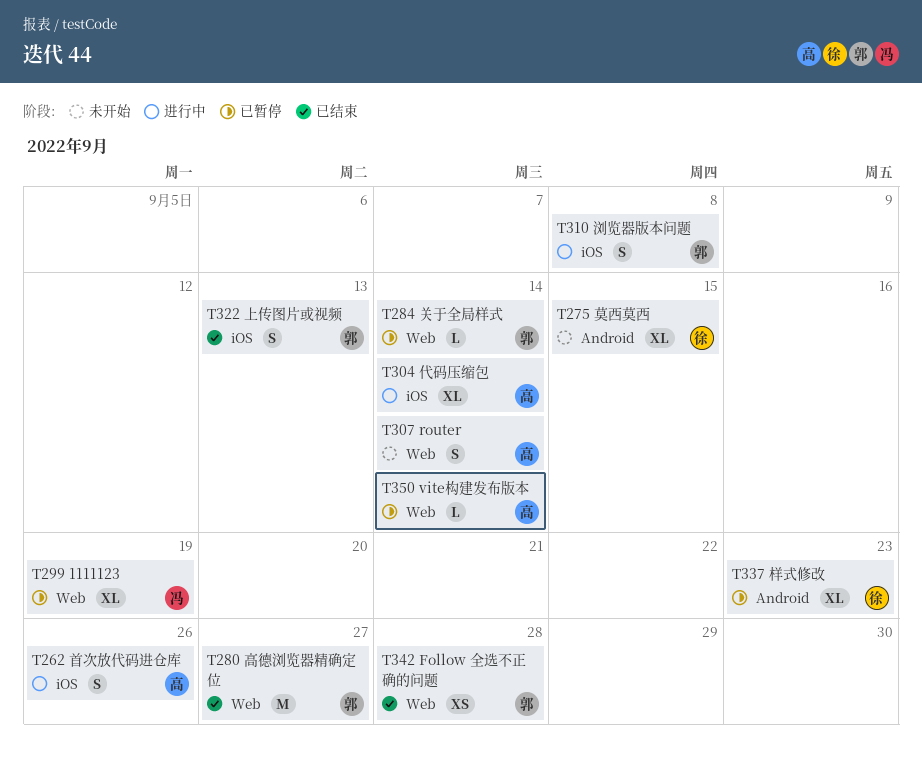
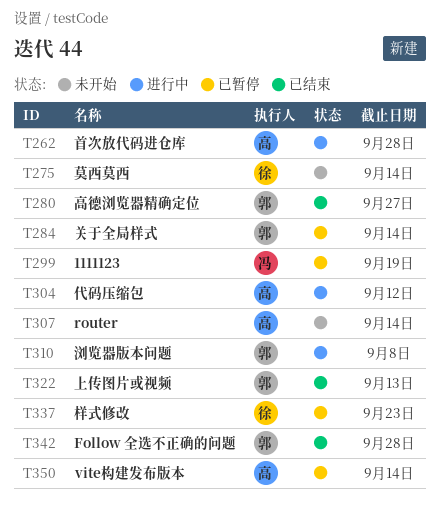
T262, due: Sep 26 -> Sep 28
T275, due: Sep 15 -> Sep 14
T304, due: Sep 14 -> Sep 12

